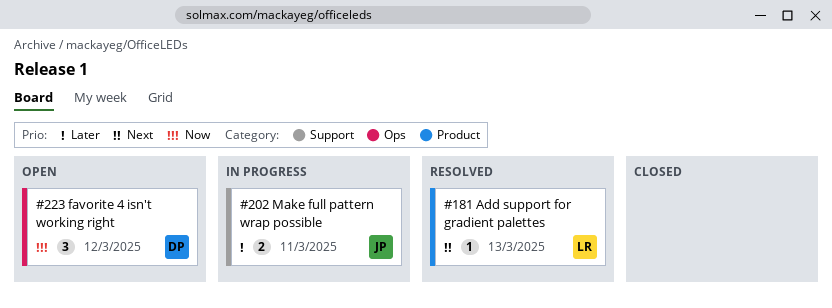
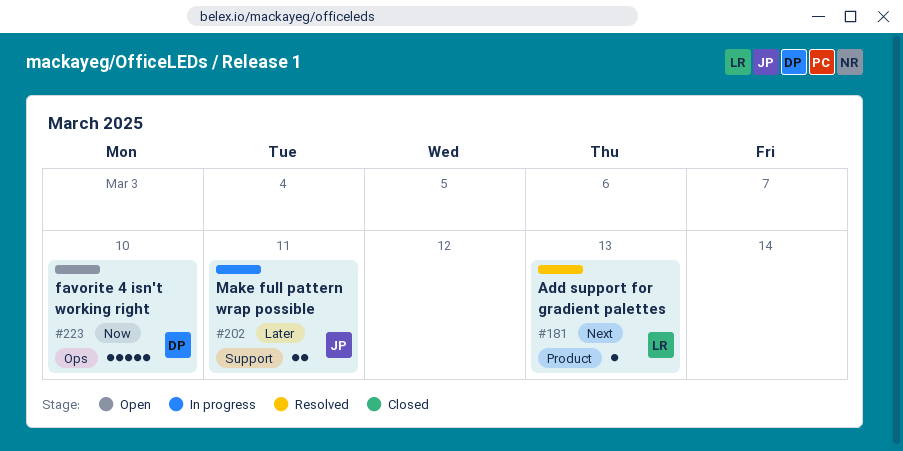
#223, estimate: 3 -> 5
#223, due: Mar 12 -> Mar 10

